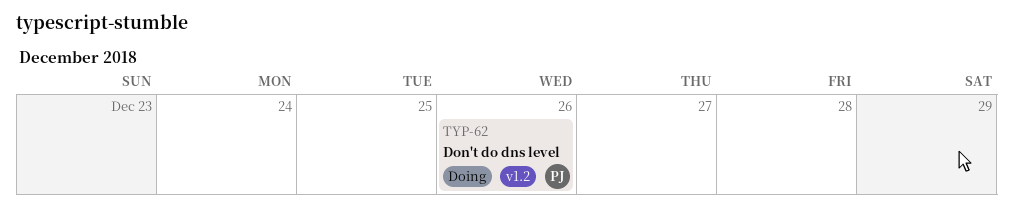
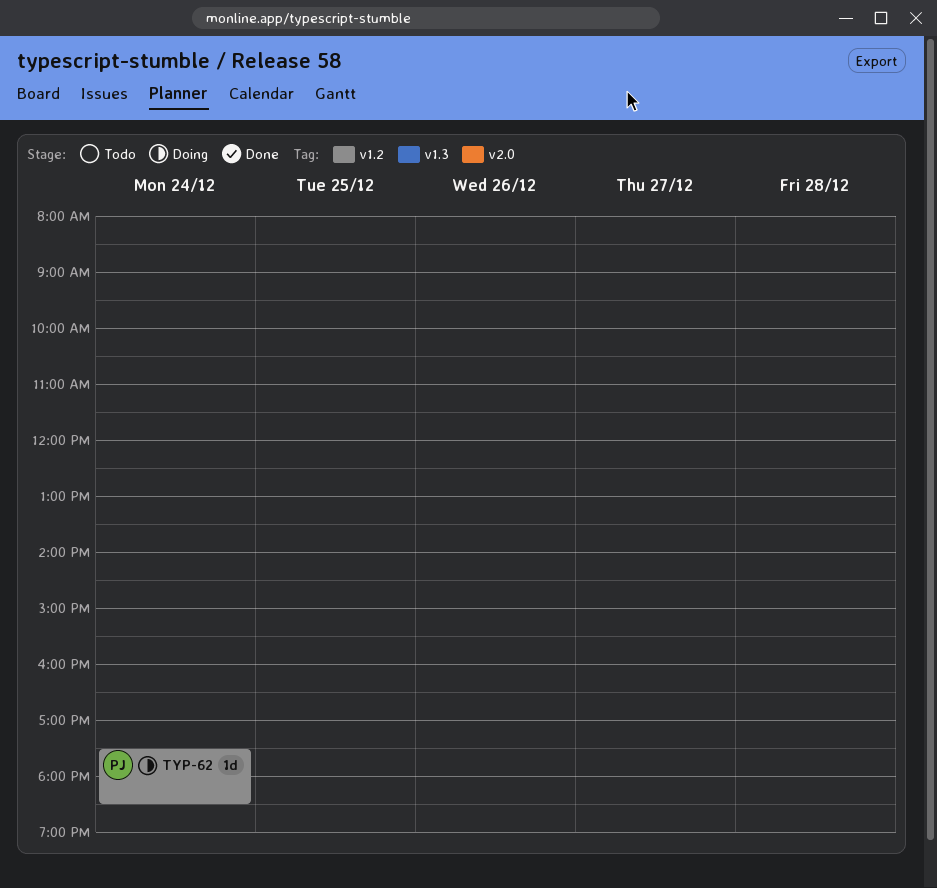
TYP-62, day: Dec 26 -> Dec 24

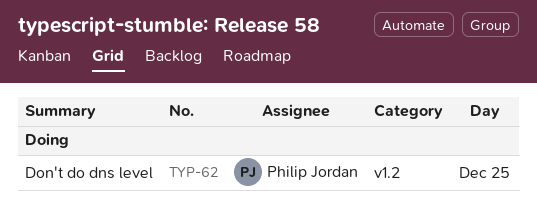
TYP-62, day: Dec 24 -> Dec 25

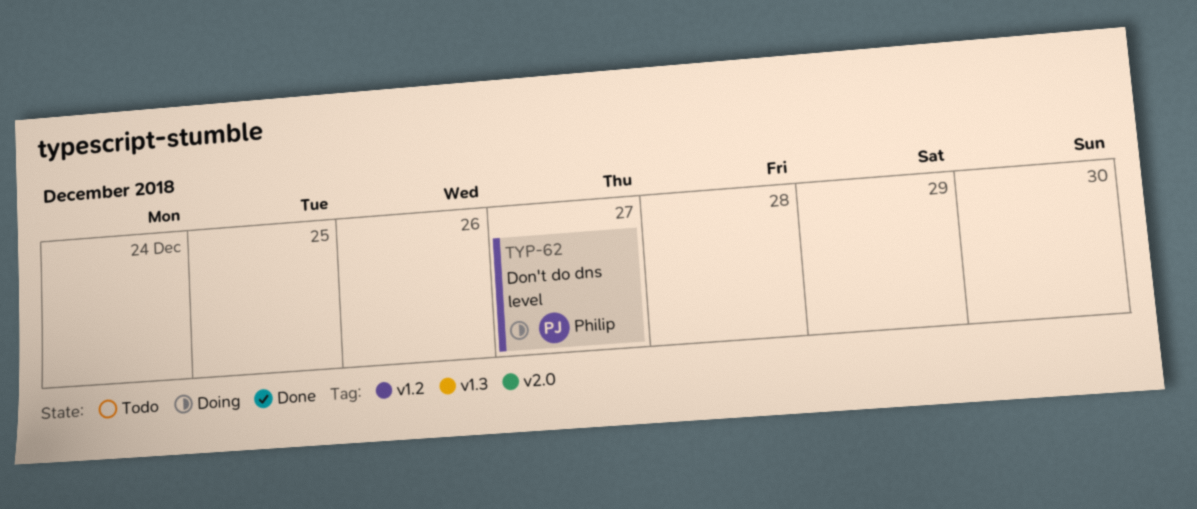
TYP-62, day: Dec 25 -> Dec 27

